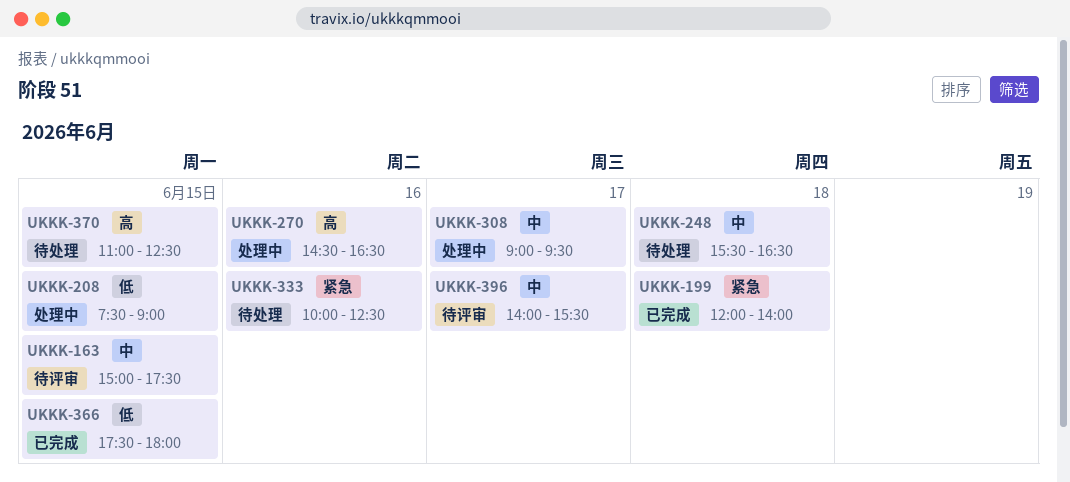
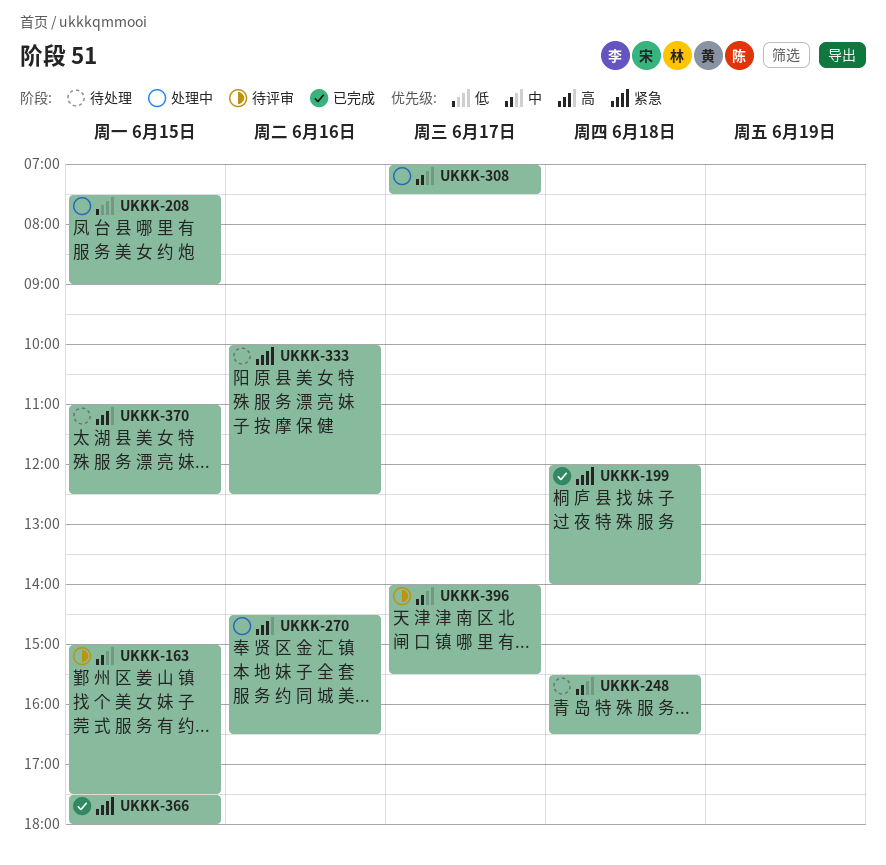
UKKK-308, begins: 09:00 -> 07:00
UKKK-308, ends: 09:30 -> 07:30
UKKK-366, priority: 低 -> 紧急

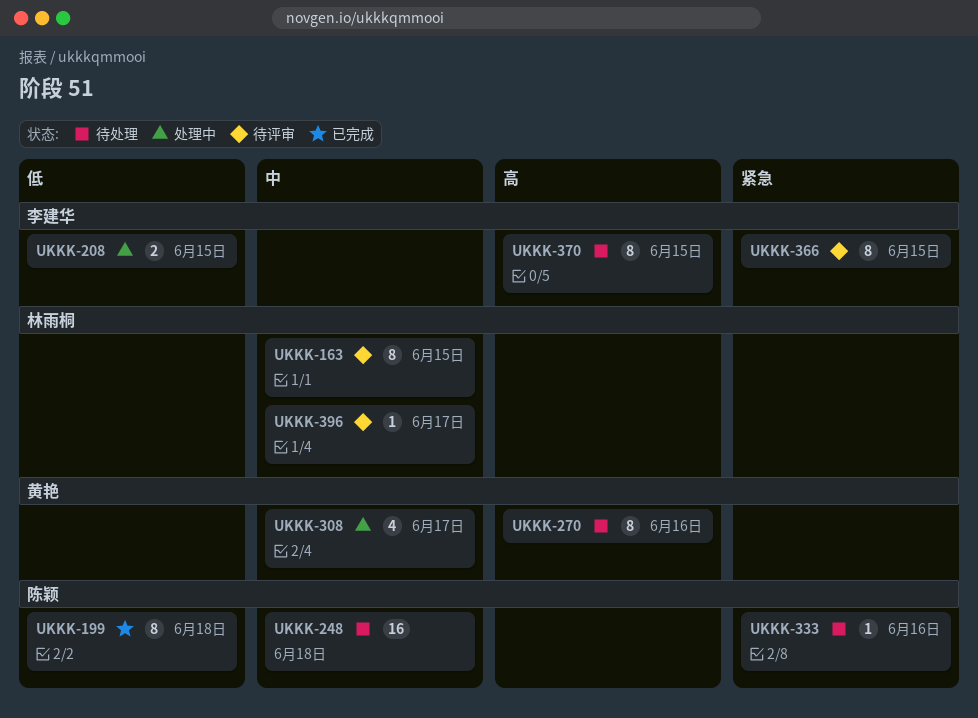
UKKK-199, priority: 紧急 -> 低
UKKK-270, status: 处理中 -> 待处理
UKKK-366, status: 已完成 -> 待评审

